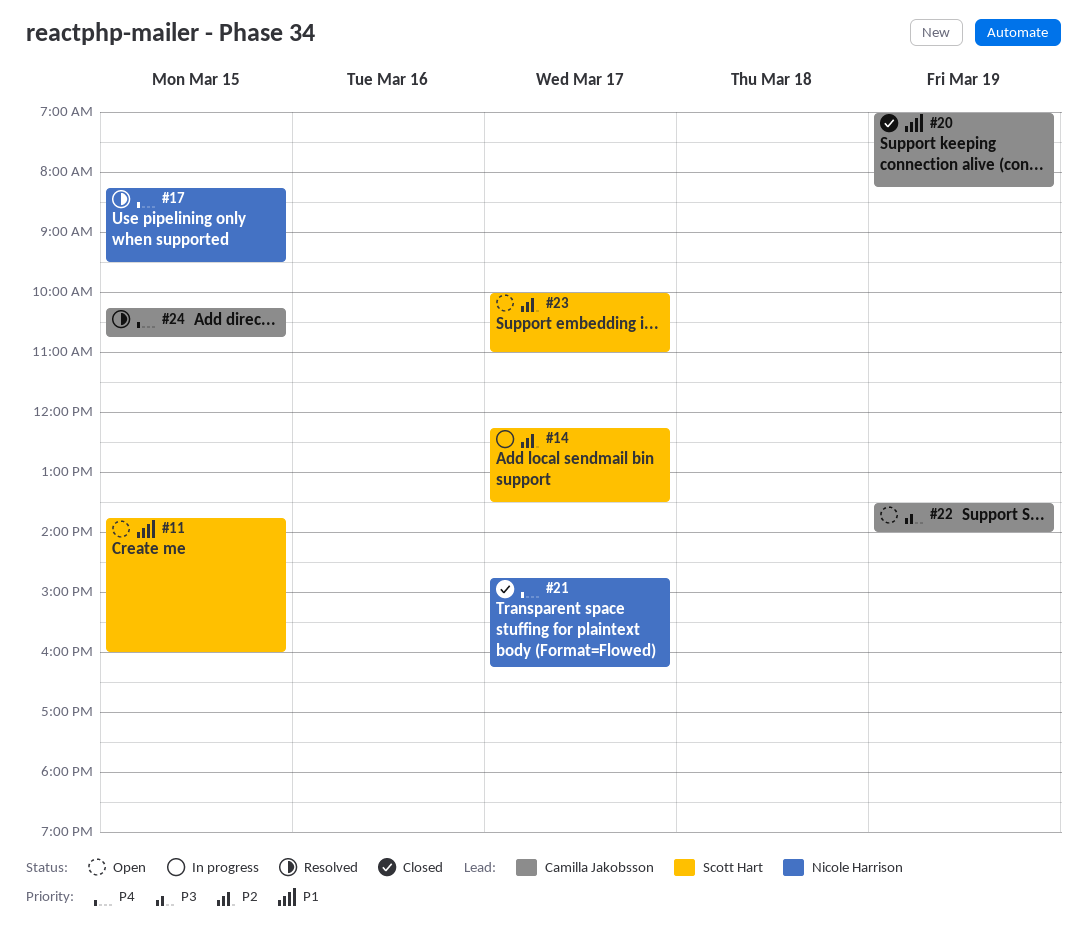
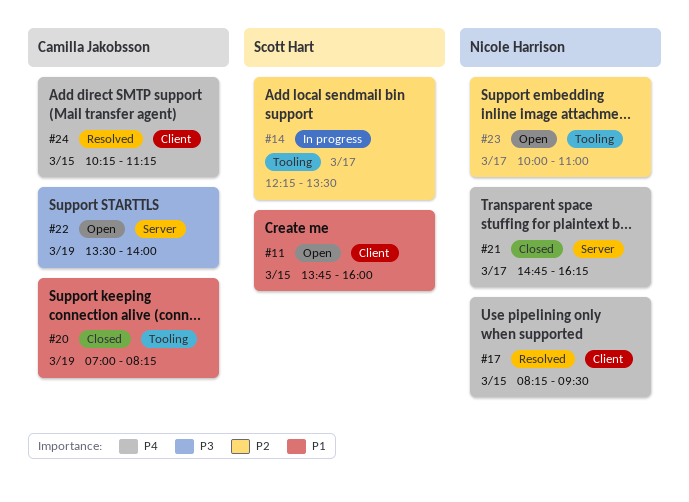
#23, owner: Scott Hart -> Nicole Harrison
#24, ends: 10:45 -> 11:15

